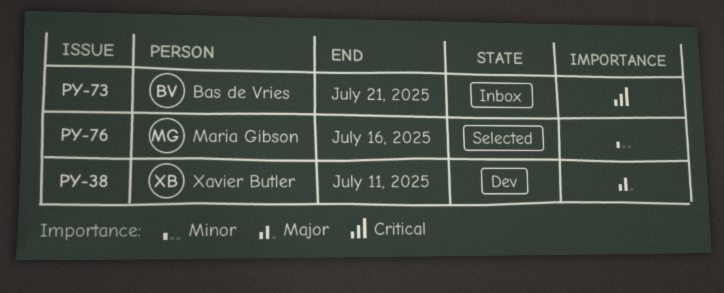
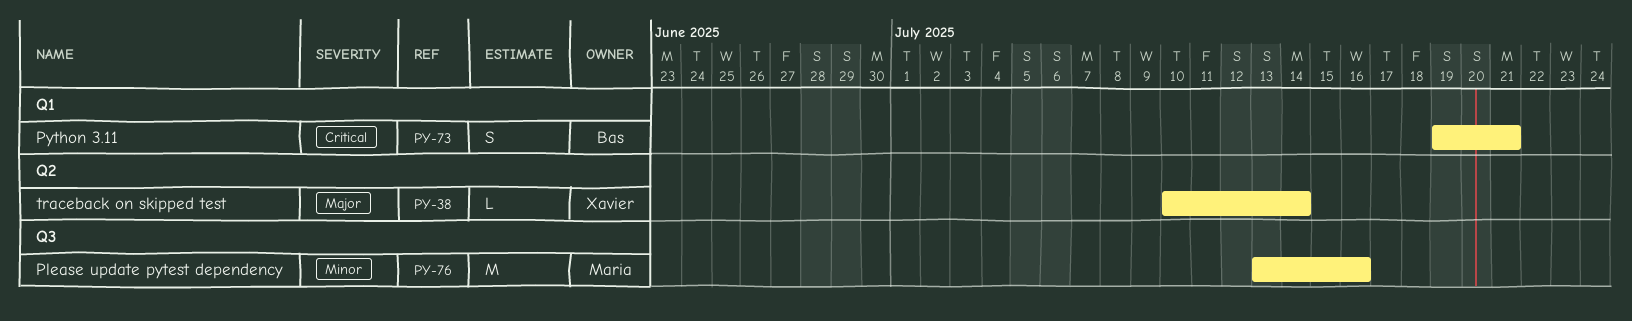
PY-38, due: Jul 11 -> Jul 14

